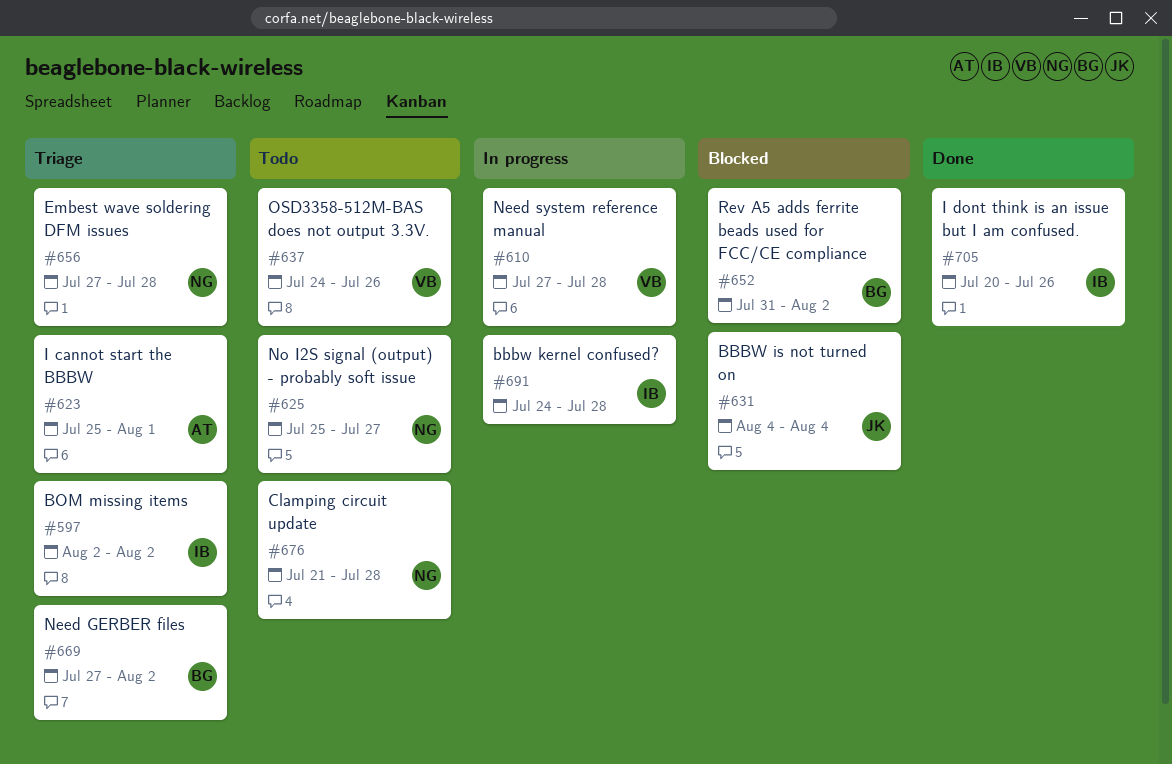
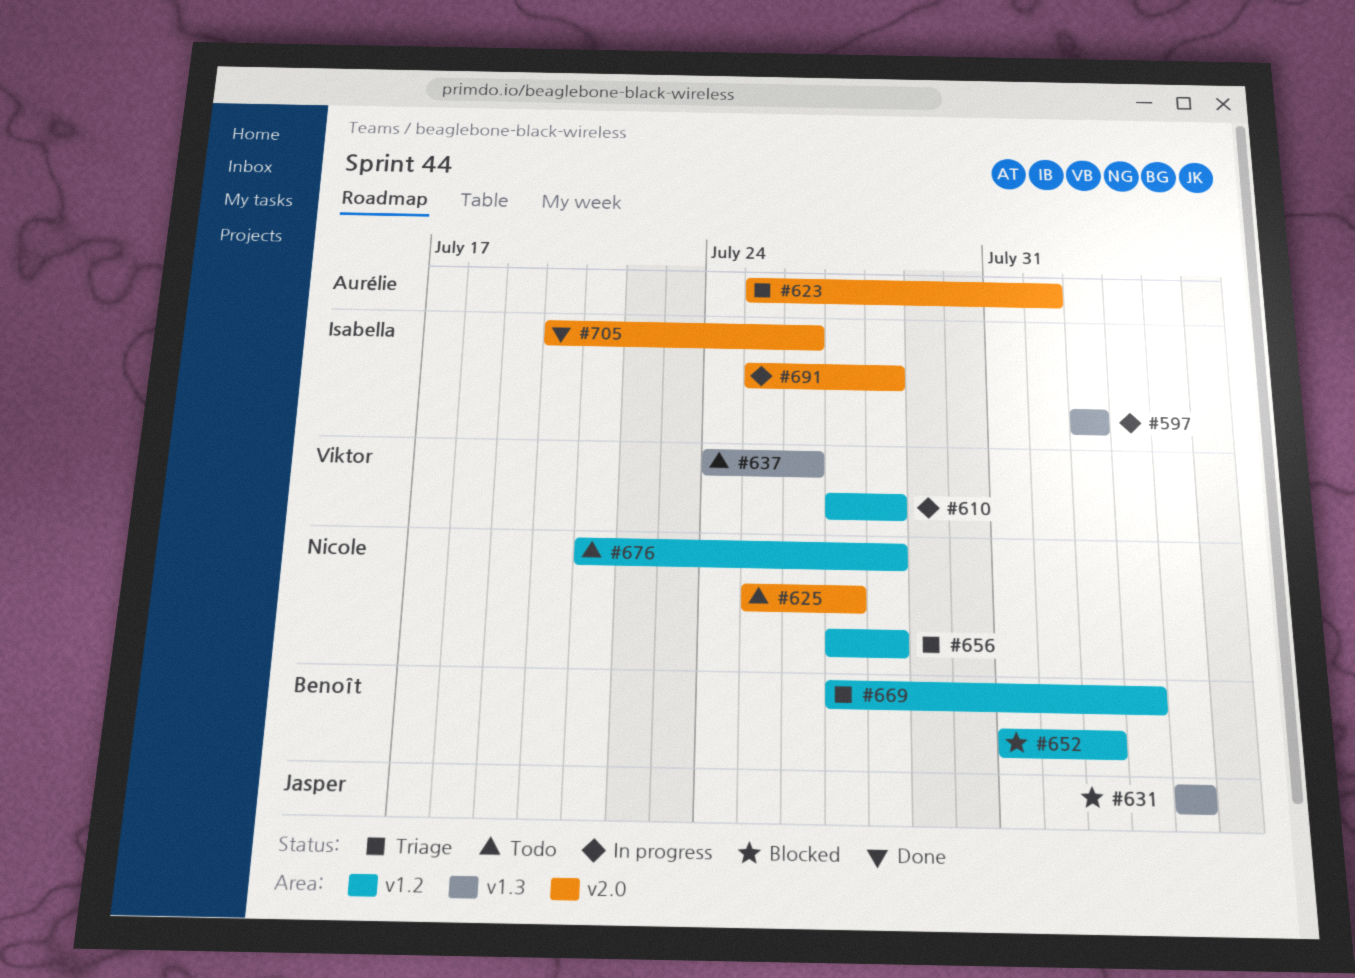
#597, status: Triage -> In progress
#669, due: Aug 2 -> Aug 3
#691, start: Jul 24 -> Jul 25

